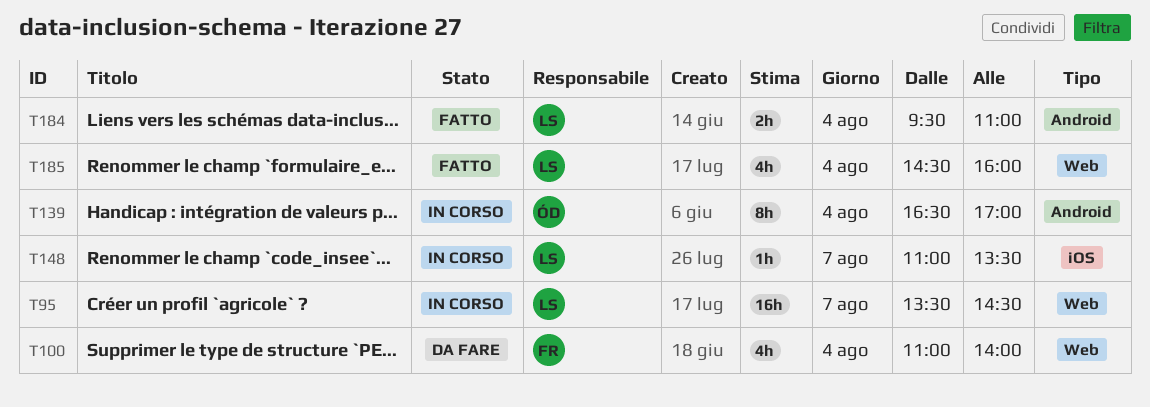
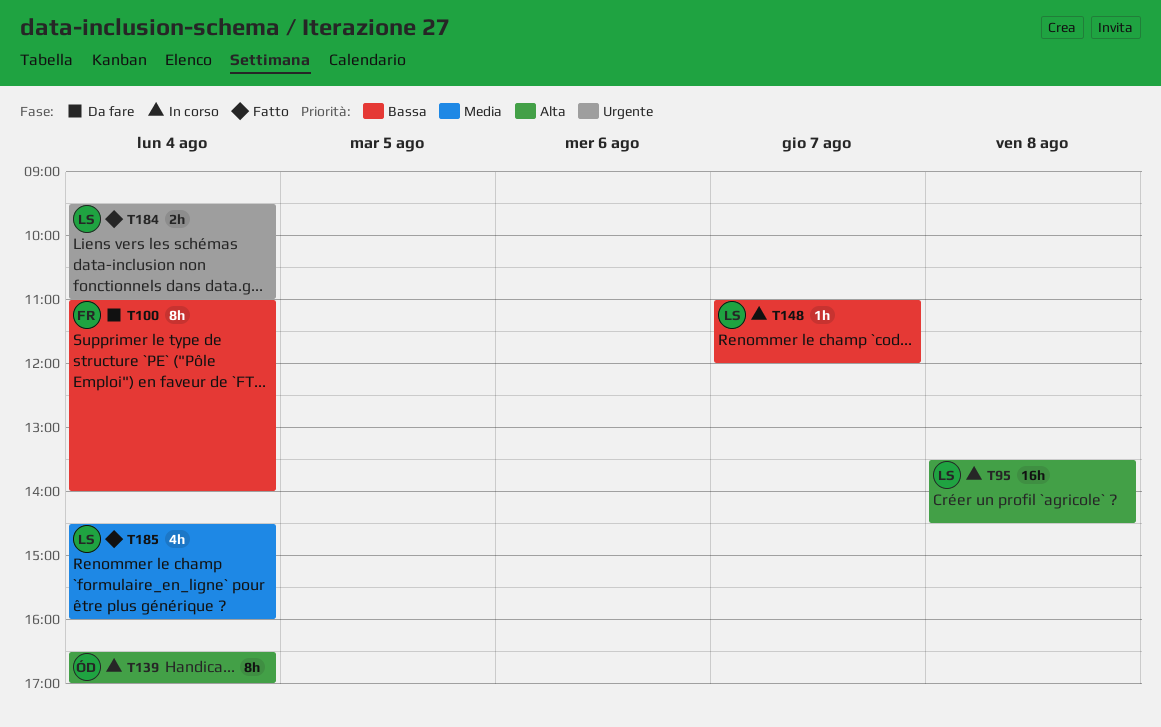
T95, day: Aug 7 -> Aug 8
T100, estimate: 4h -> 8h
T148, ends: 13:30 -> 12:00

